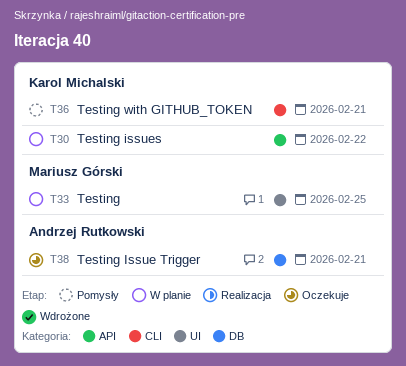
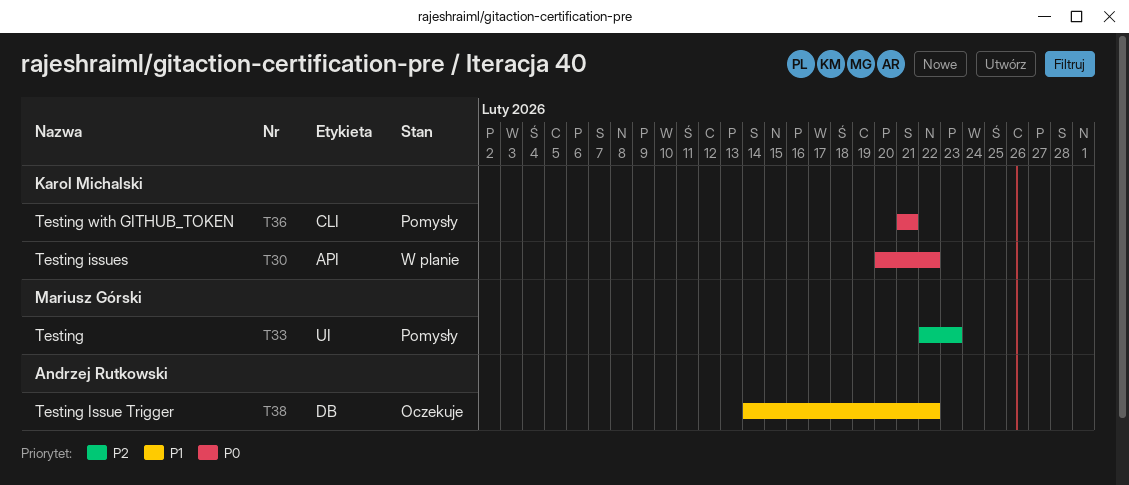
T33, status: W planie -> Pomysły
T33, due: Feb 25 -> Feb 23
T38, due: Feb 21 -> Feb 22

